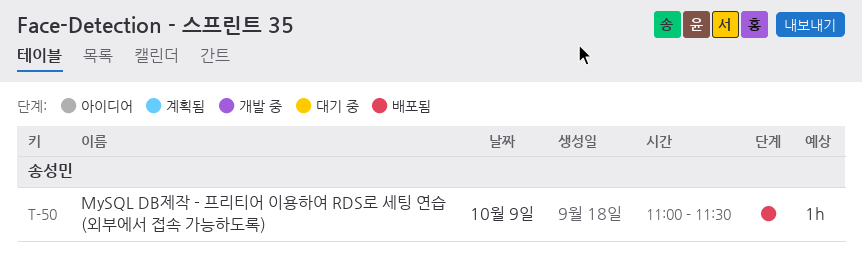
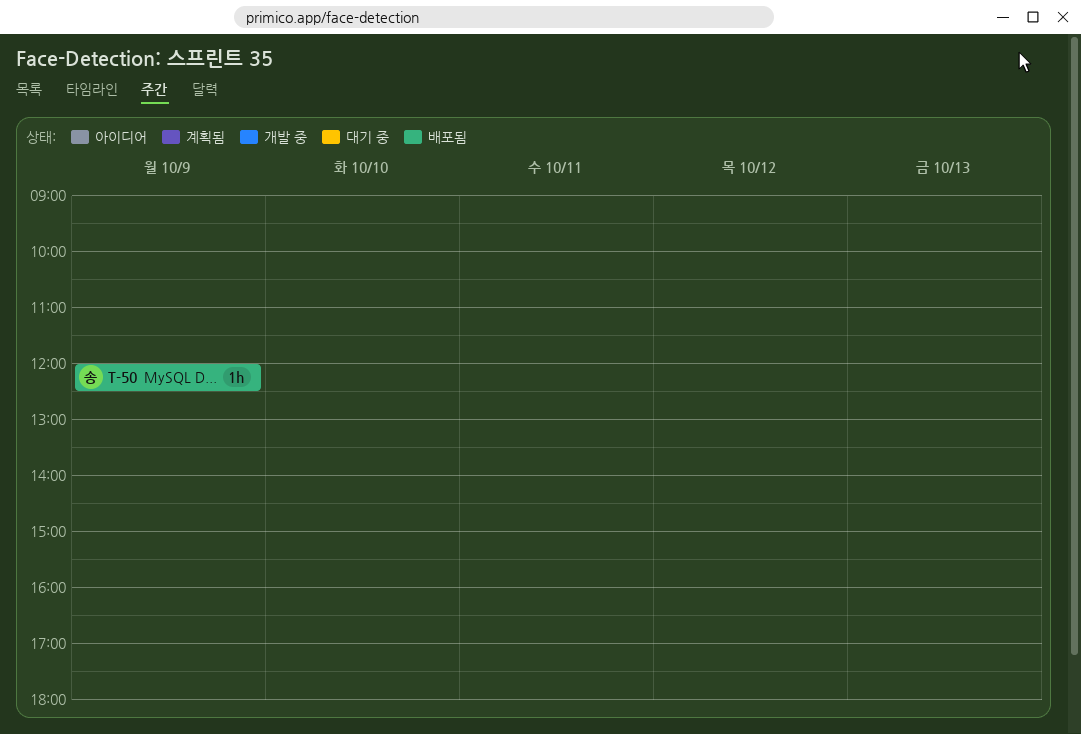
T-50, begins: 11:00 -> 12:00
T-50, ends: 11:30 -> 12:30

